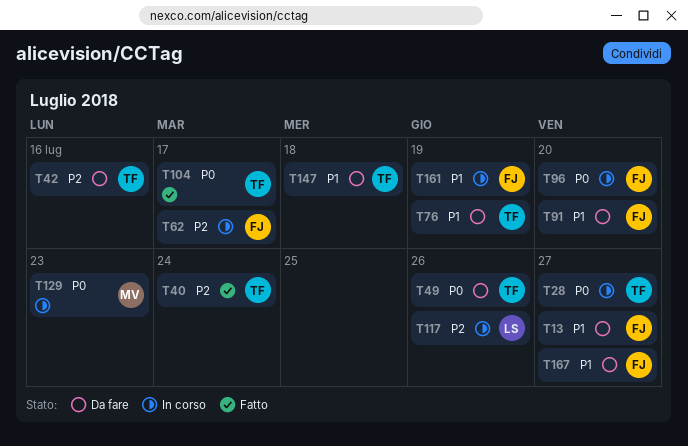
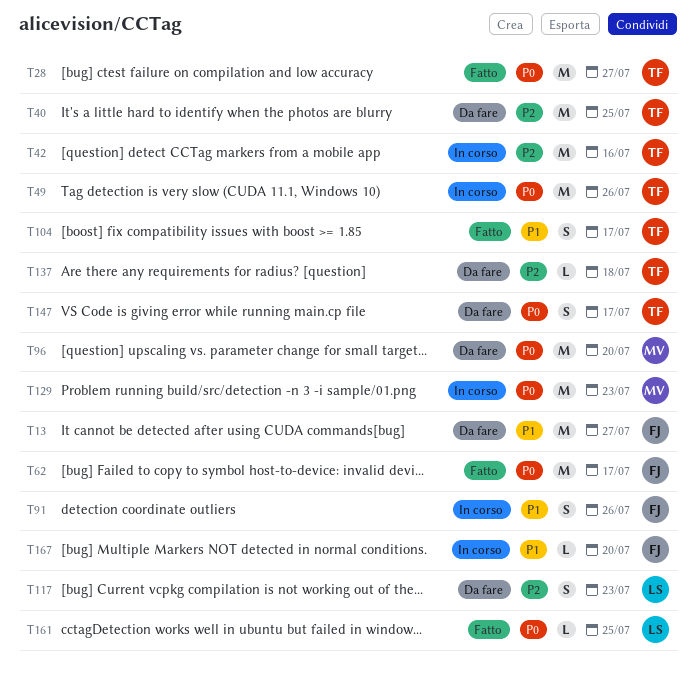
T28, status: In corso -> Fatto
T40, status: Fatto -> Da fare
T40, due: Jul 24 -> Jul 25
T42, status: Da fare -> In corso
T49, status: Da fare -> In corso
T62, status: In corso -> Fatto
T62, priority: P2 -> P0
T76: present -> none
T91, status: Da fare -> In corso
T91, due: Jul 20 -> Jul 26
T96, status: In corso -> Da fare
T96, owner: FJ -> MV
T104, priority: P0 -> P1
T117, status: In corso -> Da fare
T117, due: Jul 26 -> Jul 23
T137: none -> present
T147, priority: P1 -> P0
T147, due: Jul 18 -> Jul 17
T161, status: In corso -> Fatto
T161, owner: FJ -> LS
T161, priority: P1 -> P0
T161, due: Jul 19 -> Jul 25
T167, status: Da fare -> In corso
T167, due: Jul 27 -> Jul 20

